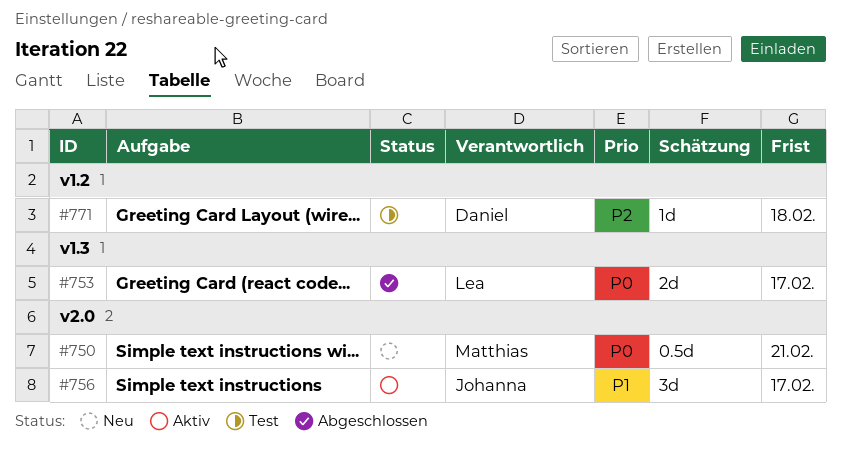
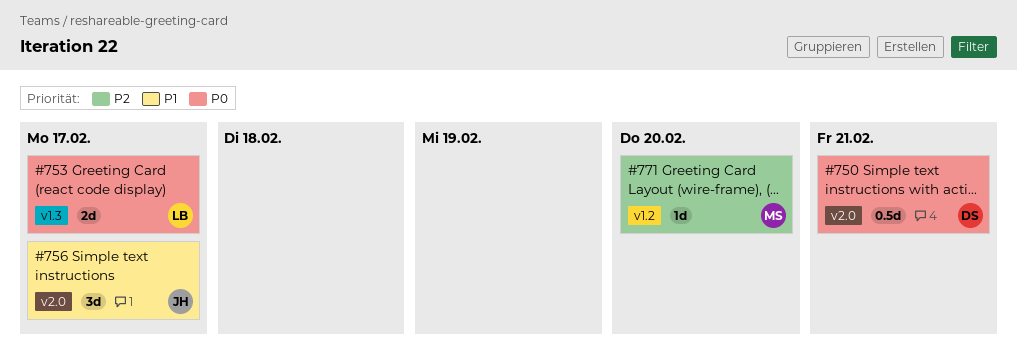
#750, owner: Matthias -> Daniel
#771, owner: Daniel -> Matthias
#771, due: Feb 18 -> Feb 20

